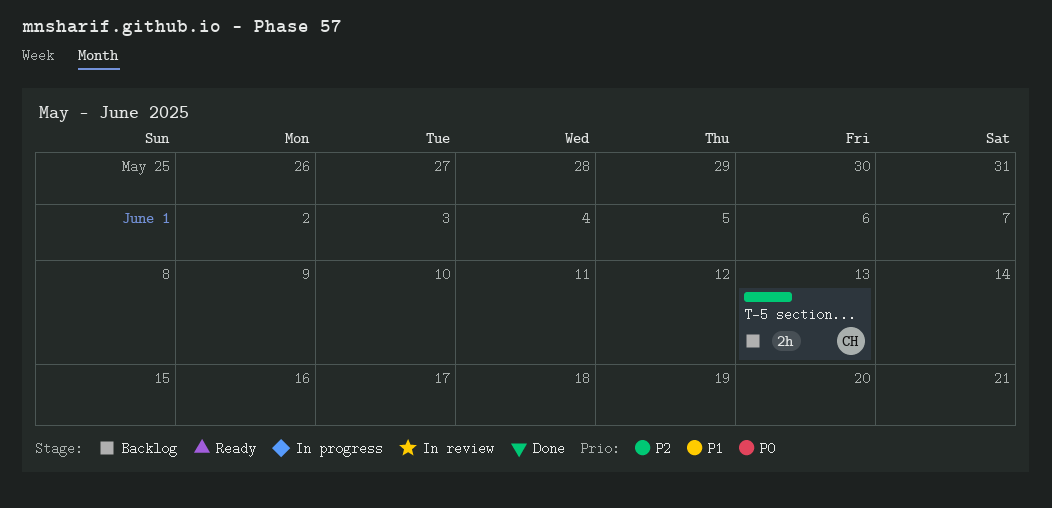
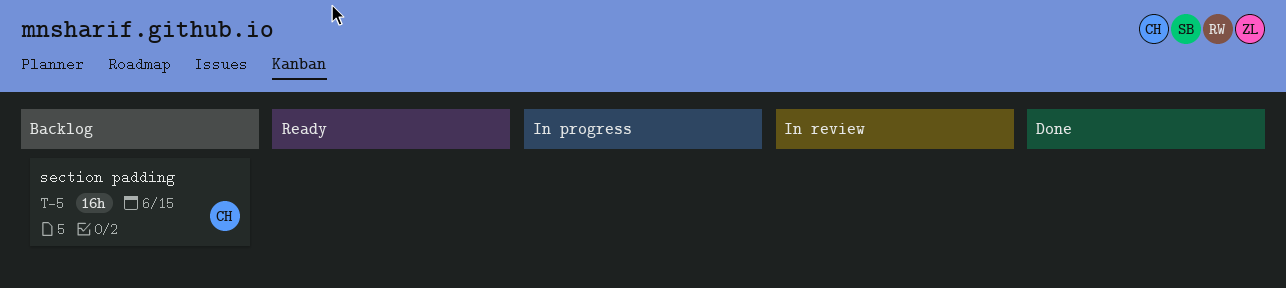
T-5, estimate: 2h -> 16h
T-5, due: Jun 13 -> Jun 15

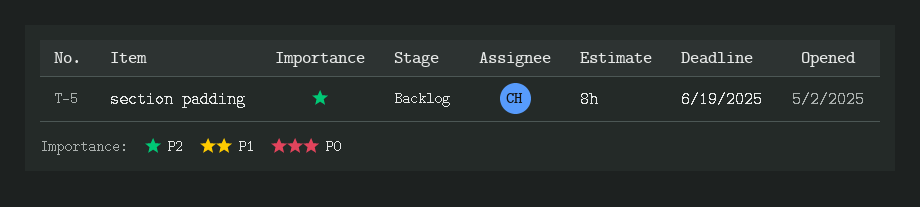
T-5, estimate: 16h -> 8h
T-5, due: Jun 15 -> Jun 19

